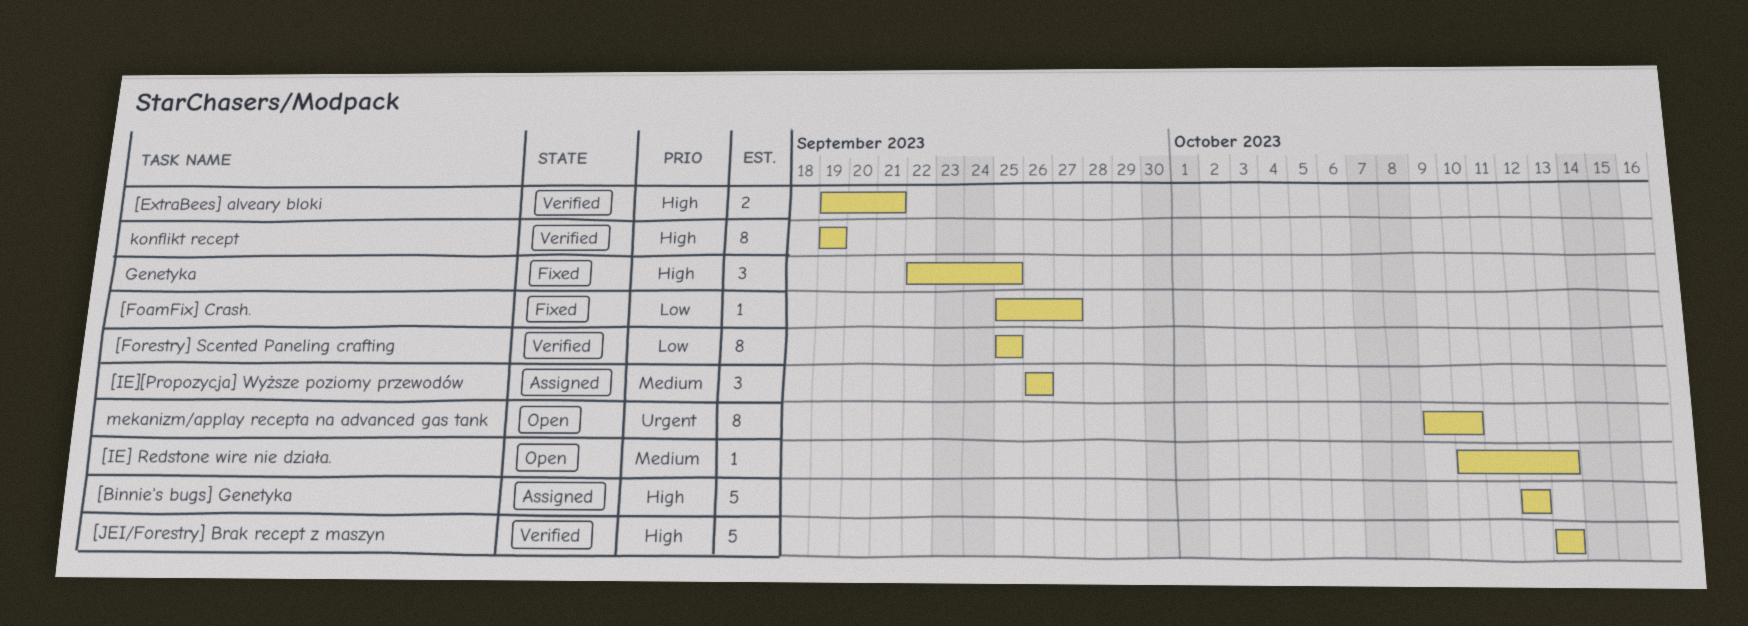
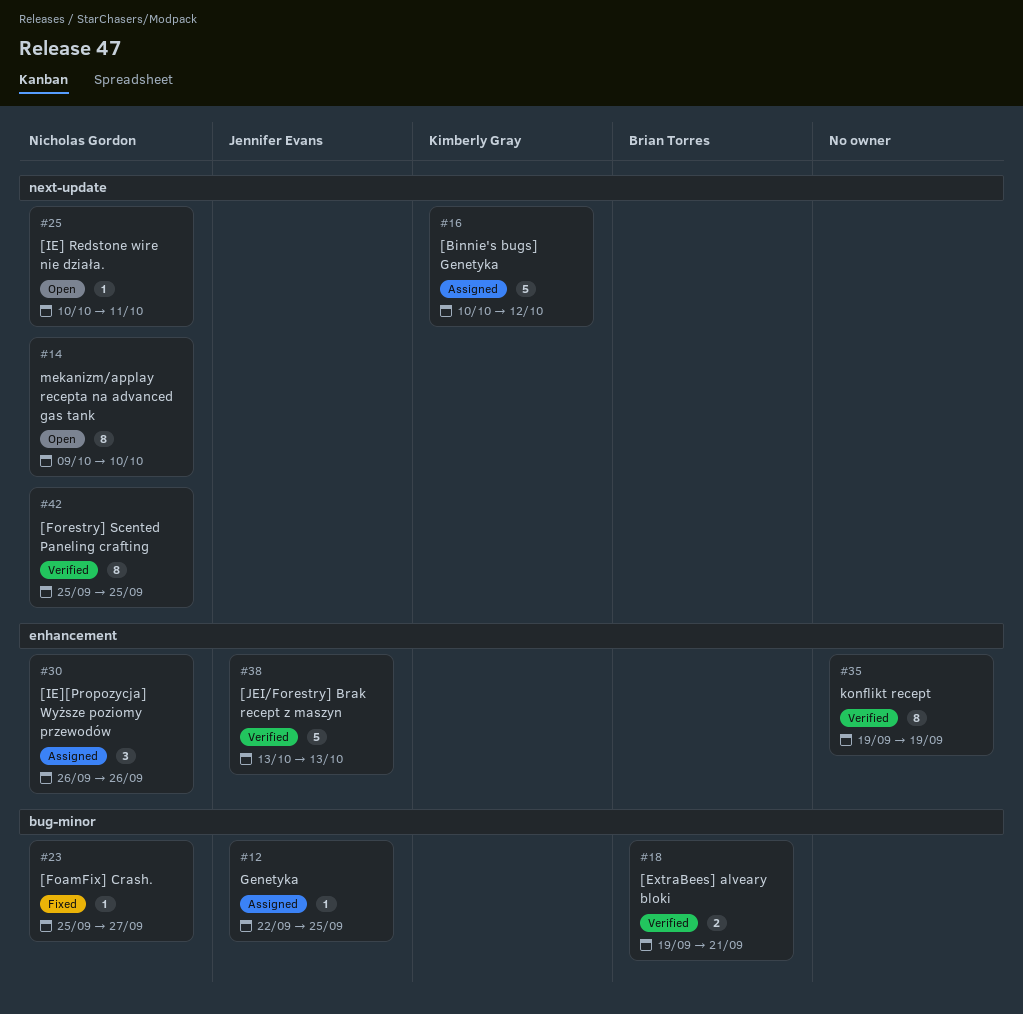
[Binnie's bugs] Genetyka, start: Oct 12 -> Oct 10
[IE] Redstone wire nie działa., due: Oct 13 -> Oct 11
Genetyka, status: Fixed -> Assigned
Genetyka, estimate: 3 -> 1

